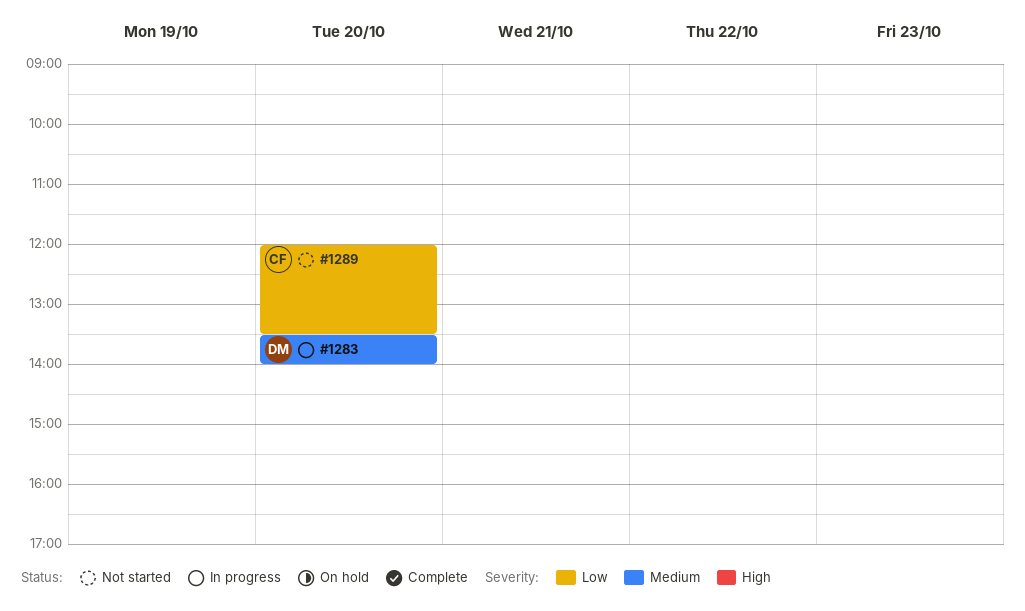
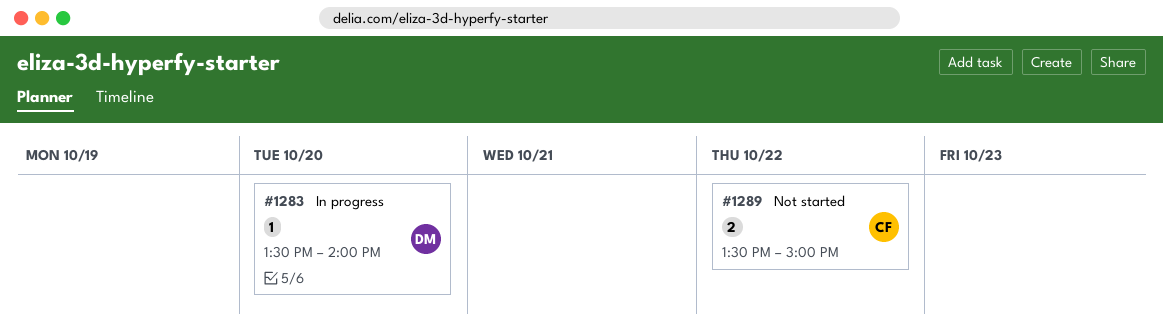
#1289, day: Oct 20 -> Oct 22
#1289, begins: 12:00 -> 13:30
#1289, ends: 13:30 -> 15:00

